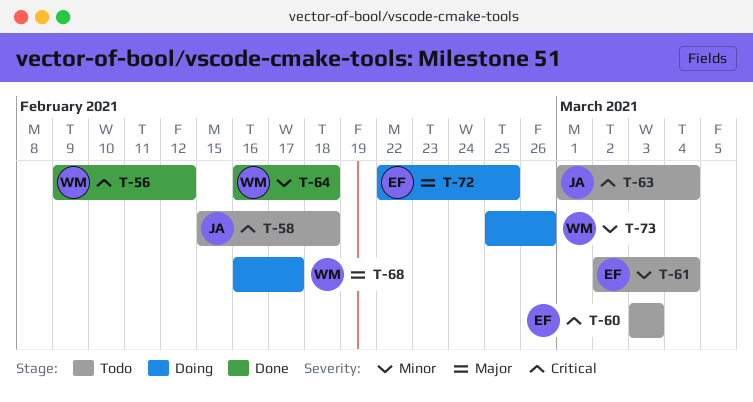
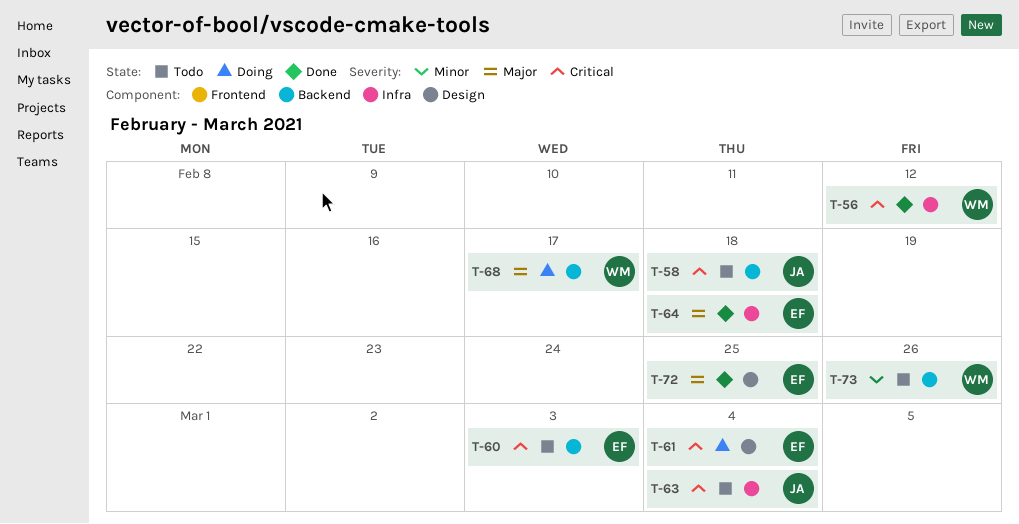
T-61, status: Todo -> Doing
T-61, priority: Minor -> Critical
T-64, owner: WM -> EF
T-64, priority: Minor -> Major
T-72, status: Doing -> Done
T-73, status: Doing -> Todo

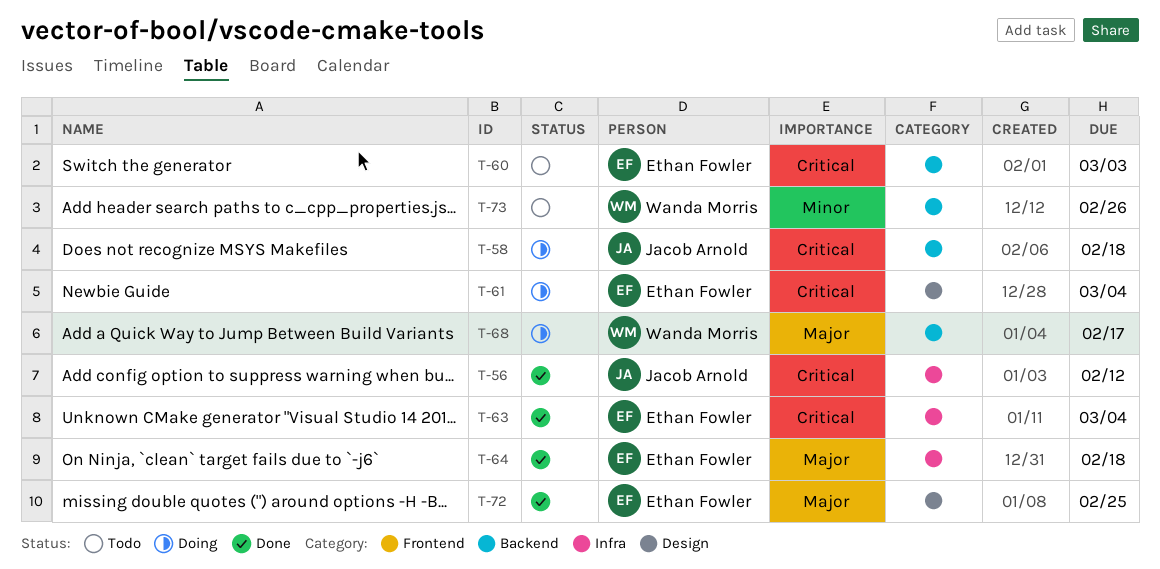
T-56, owner: Wanda Morris -> Jacob Arnold
T-58, status: Todo -> Doing
T-63, status: Todo -> Done
T-63, owner: Jacob Arnold -> Ethan Fowler

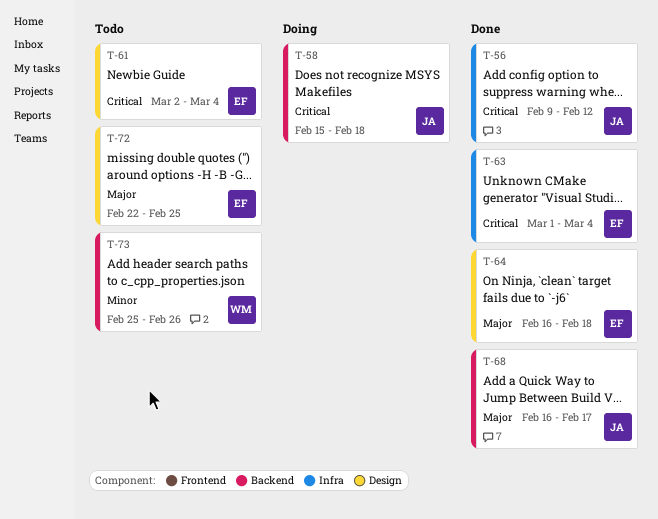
T-60: present -> none
T-61, status: Doing -> Todo
T-64, label: Infra -> Design
T-68, status: Doing -> Done
T-68, owner: Wanda Morris -> Jacob Arnold
T-72, status: Done -> Todo

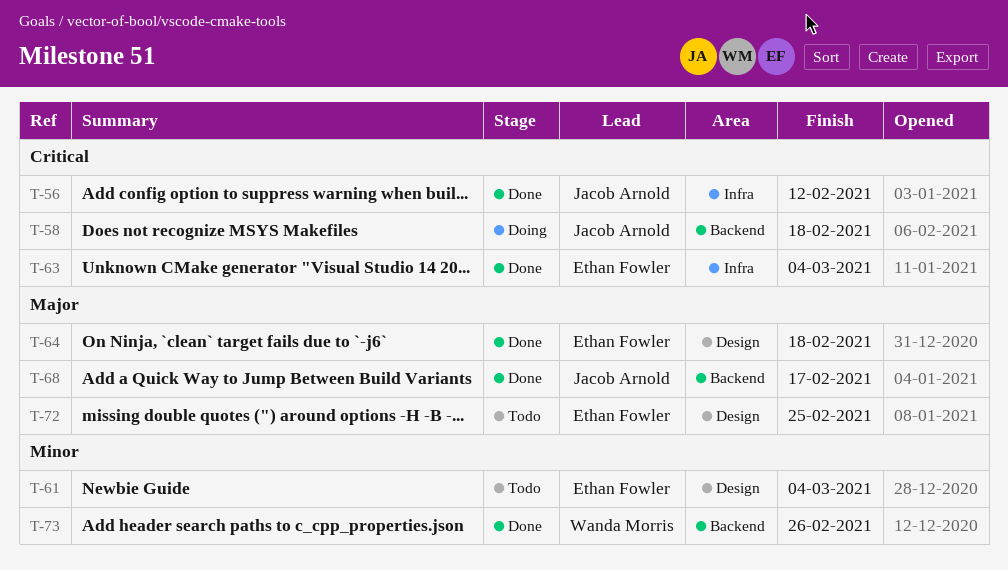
T-61, priority: Critical -> Minor
T-73, status: Todo -> Done

